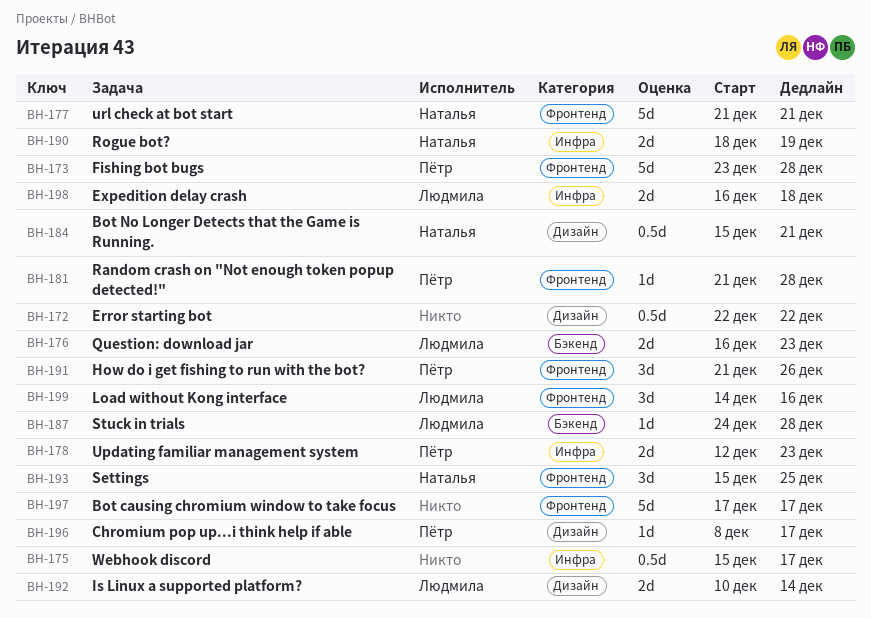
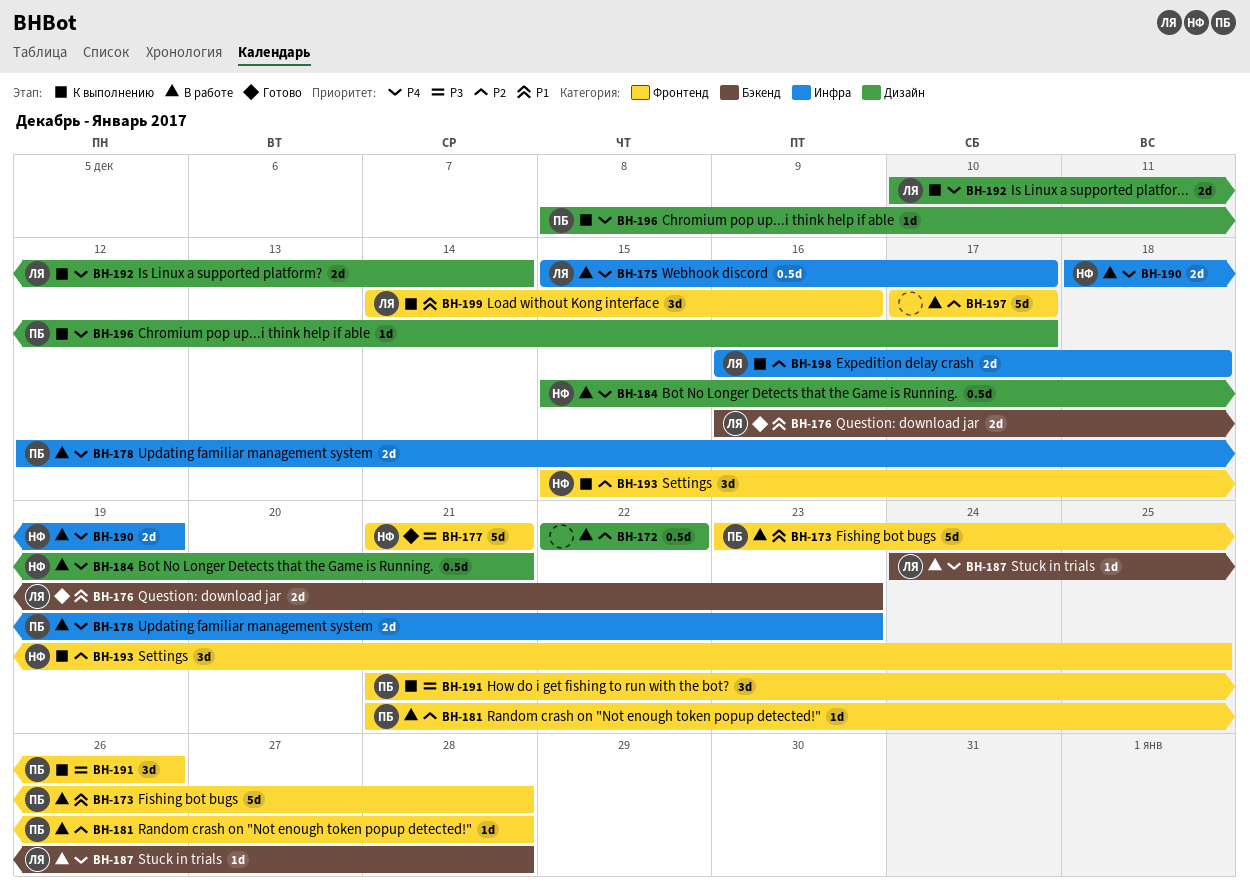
BH-175, owner: none -> Людмила

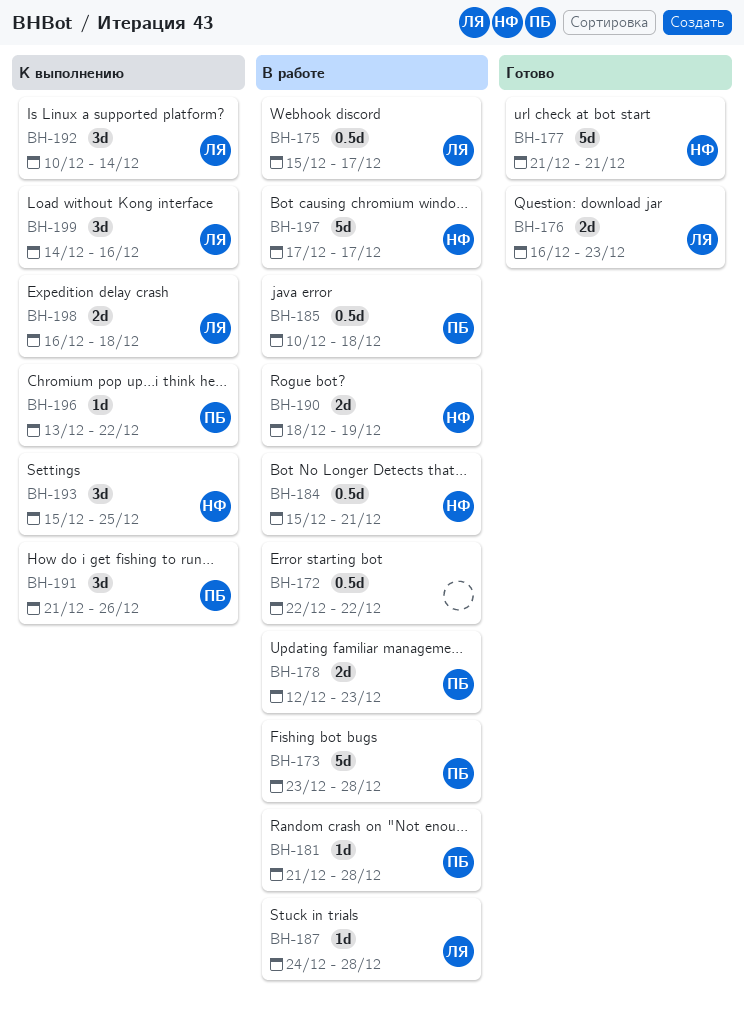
BH-185: none -> present
BH-192, estimate: 2d -> 3d
BH-196, start: Dec 8 -> Dec 13
BH-196, due: Dec 17 -> Dec 22
BH-197, owner: none -> НФ

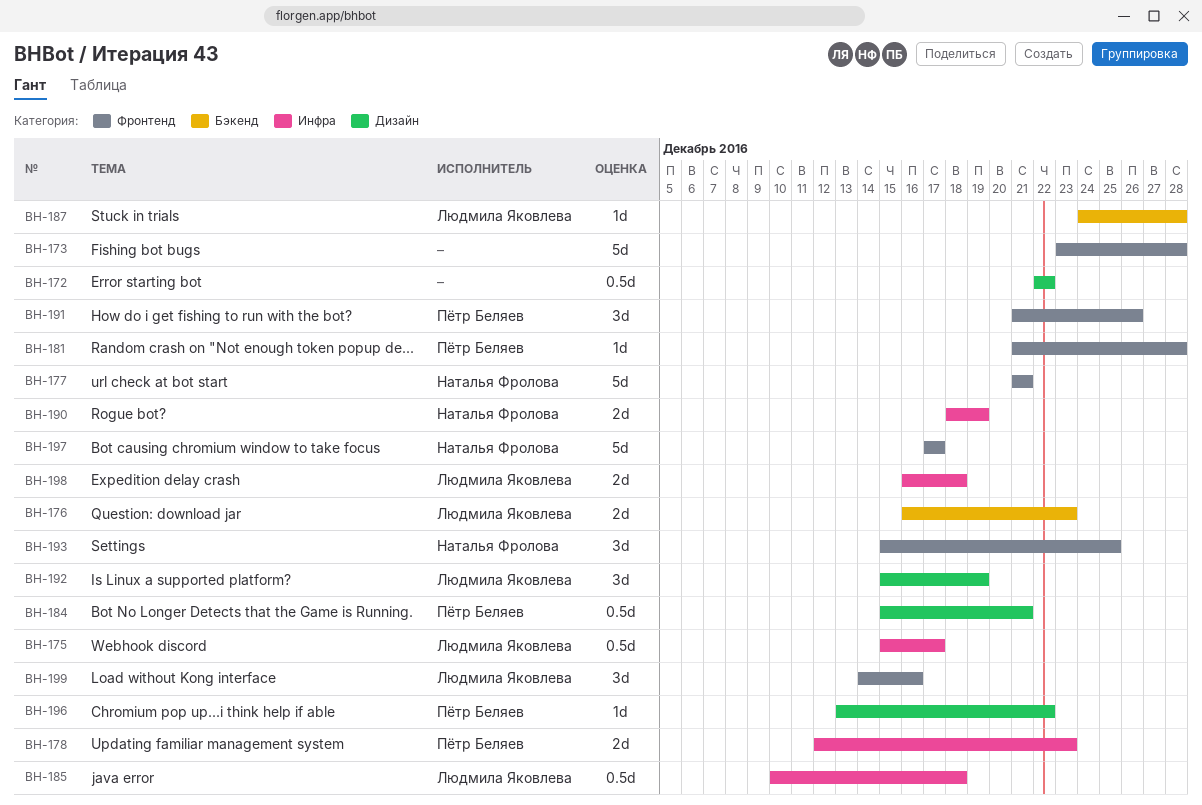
BH-173, owner: Пётр Беляев -> none
BH-184, owner: Наталья Фролова -> Пётр Беляев
BH-185, owner: Пётр Беляев -> Людмила Яковлева
BH-192, start: Dec 10 -> Dec 15
BH-192, due: Dec 14 -> Dec 19

